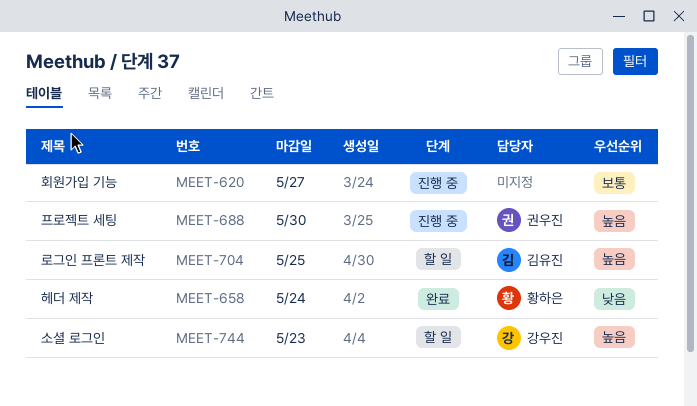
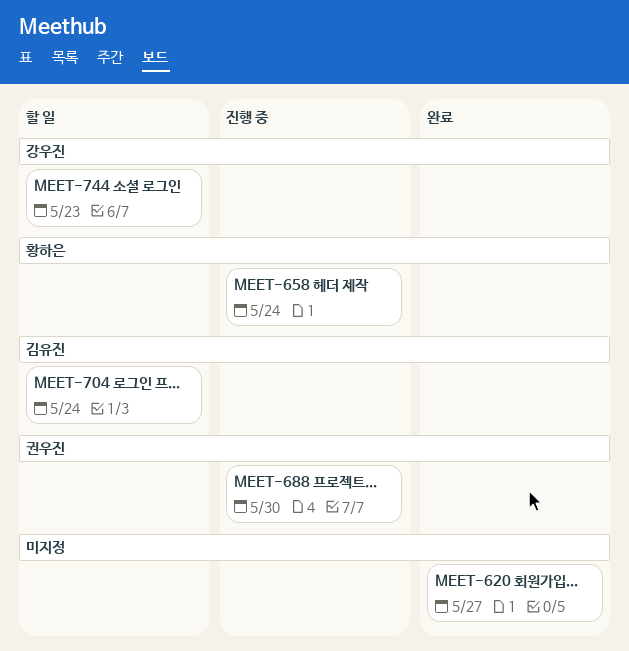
MEET-620, status: 진행 중 -> 완료
MEET-658, status: 완료 -> 진행 중
MEET-704, due: May 25 -> May 24

